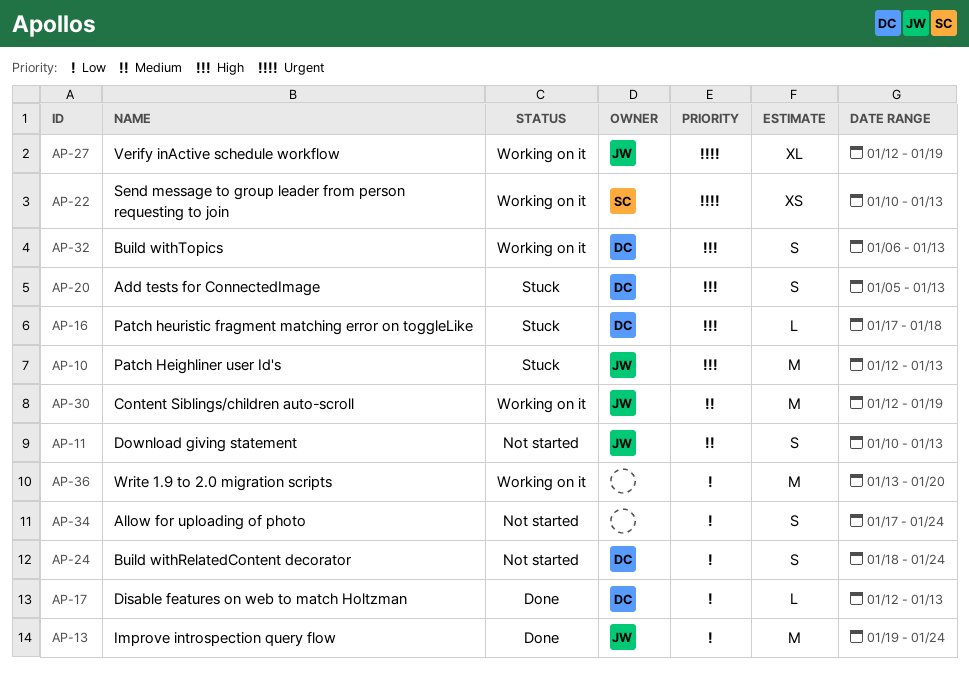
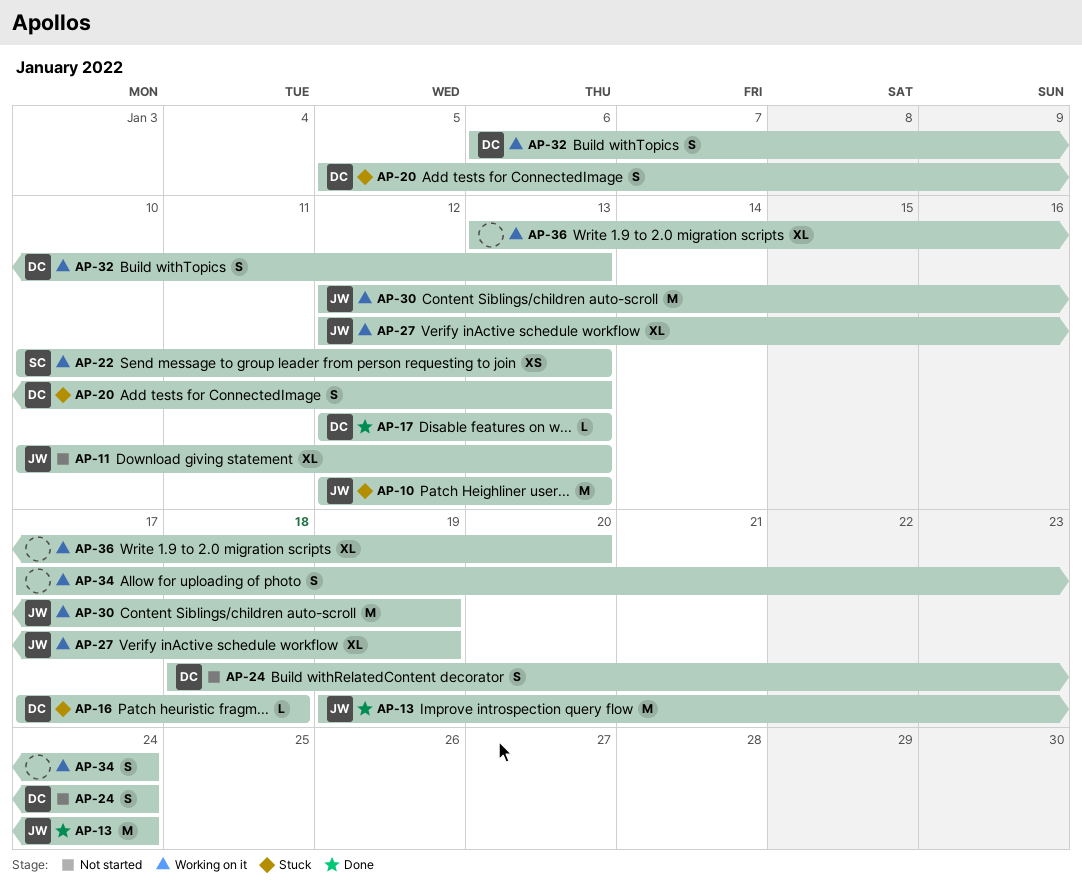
AP-11, estimate: S -> XL
AP-34, status: Not started -> Working on it
AP-36, estimate: M -> XL

